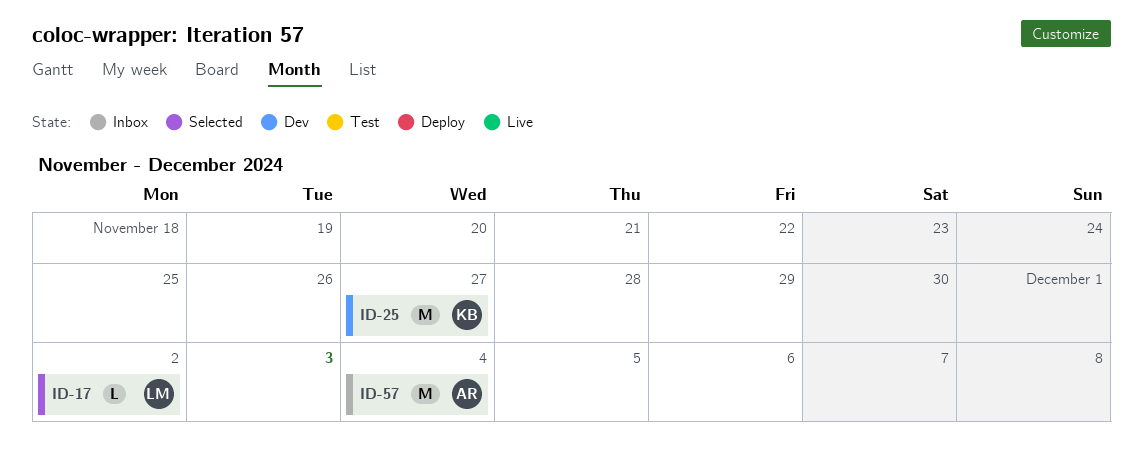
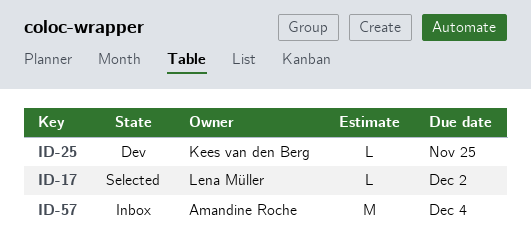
ID-25, estimate: M -> L
ID-25, due: Nov 27 -> Nov 25

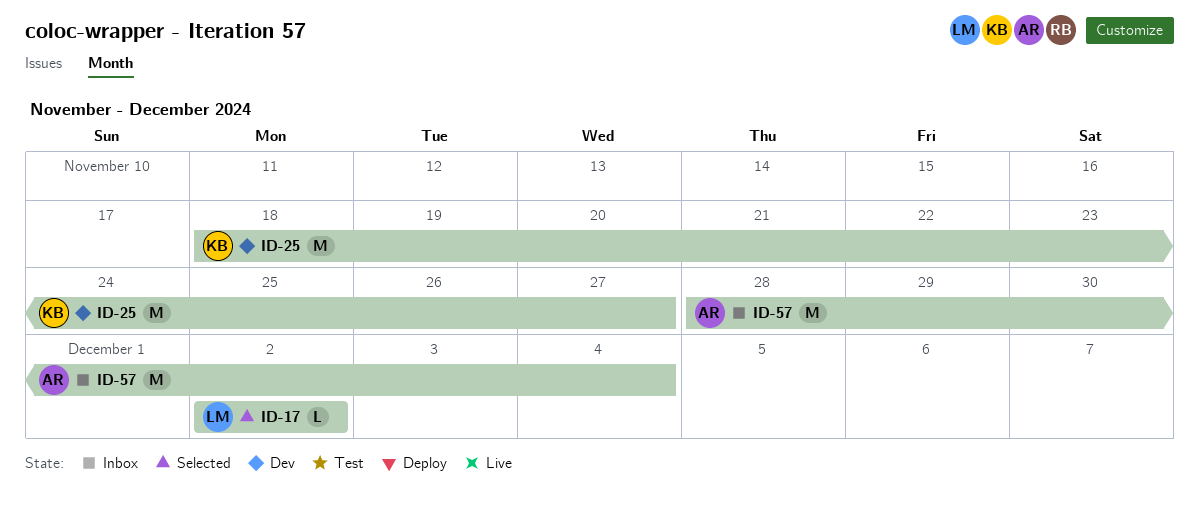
ID-25, estimate: L -> M
ID-25, due: Nov 25 -> Nov 27

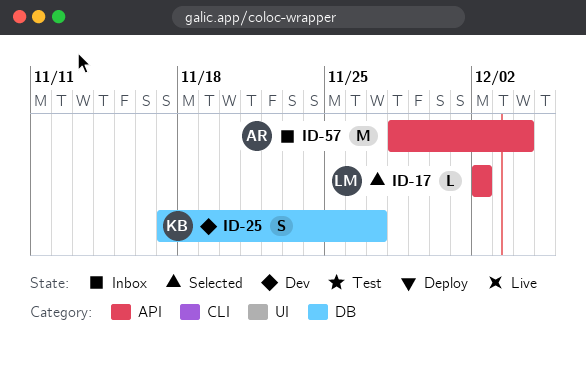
ID-25, estimate: M -> S
ID-25, start: Nov 18 -> Nov 17

